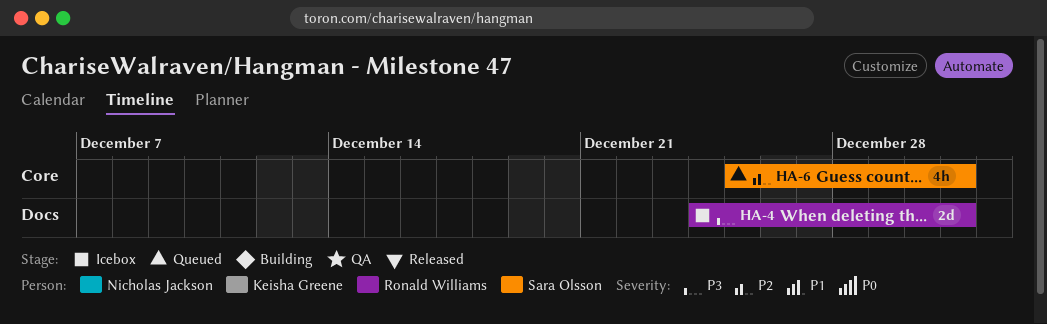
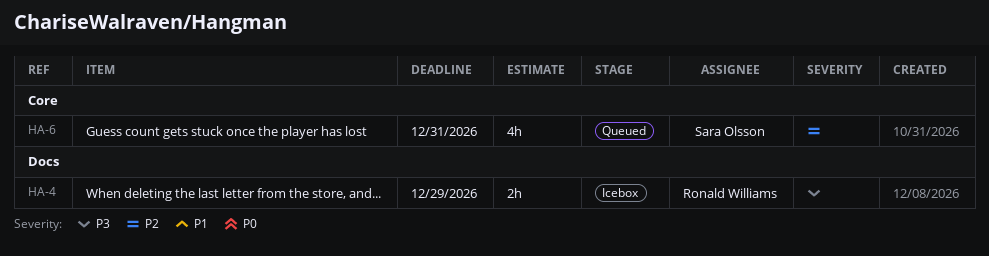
HA-4, estimate: 2d -> 2h
HA-4, due: Dec 31 -> Dec 29

